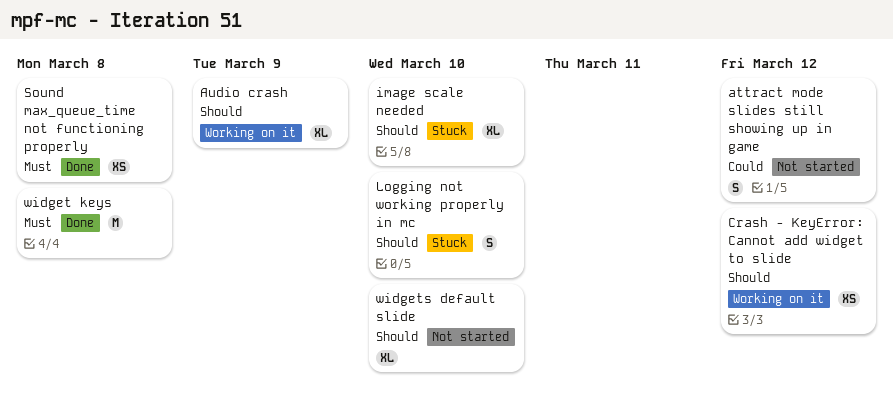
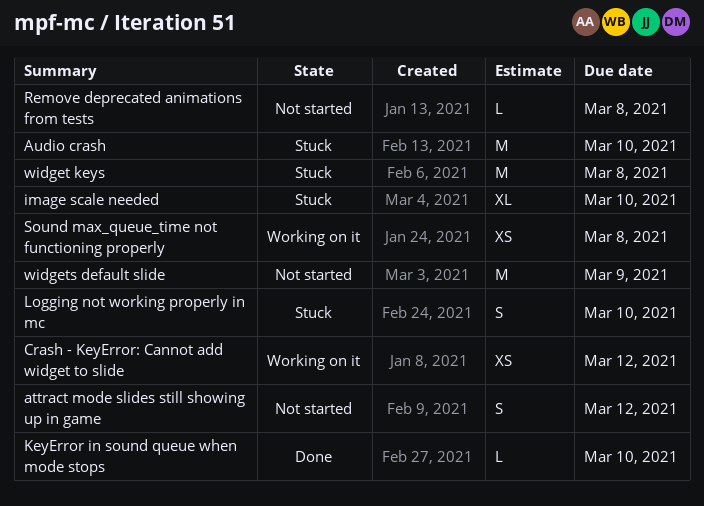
Audio crash, status: Working on it -> Stuck
Audio crash, estimate: XL -> M
Audio crash, due: Mar 9 -> Mar 10
KeyError in sound queue when mode stops: none -> present
Remove deprecated animations from tests: none -> present
Sound max_queue_time not functioning properly, status: Done -> Working on it
widget keys, status: Done -> Stuck
widgets default slide, estimate: XL -> M
widgets default slide, due: Mar 10 -> Mar 9

